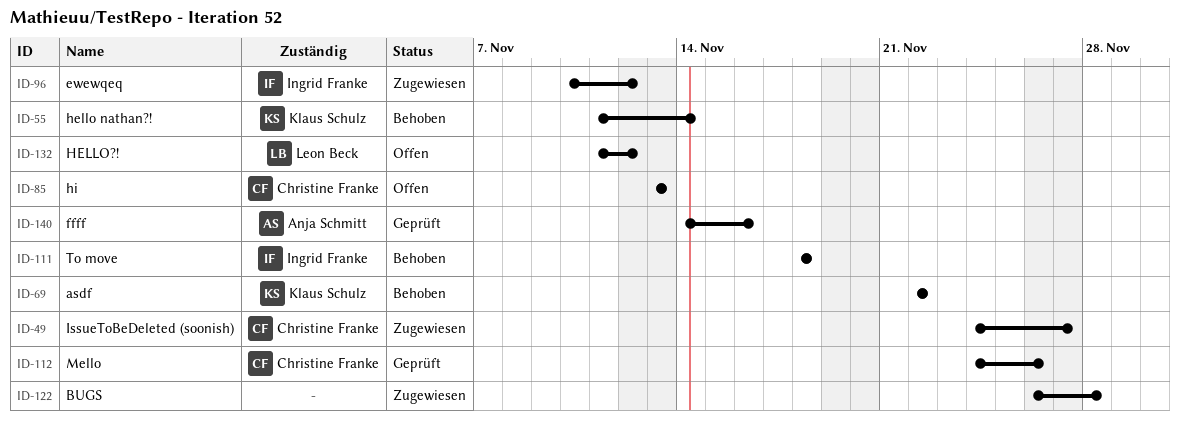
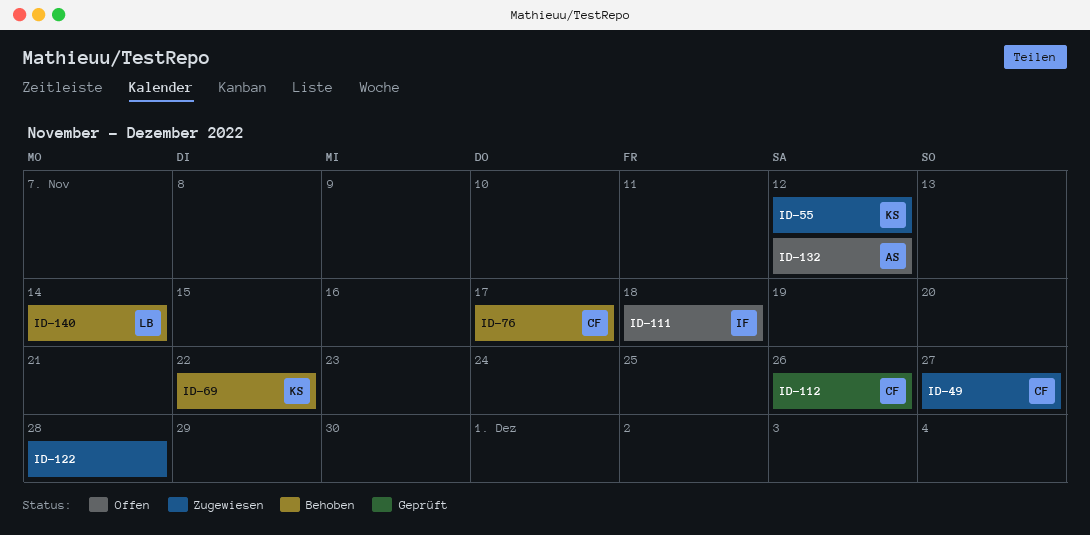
ID-55, status: Behoben -> Zugewiesen
ID-55, due: Nov 14 -> Nov 12
ID-76: none -> present
ID-85: present -> none
ID-96: present -> none
ID-111, status: Behoben -> Offen
ID-132, owner: Leon Beck -> Anja Schmitt
ID-140, status: Geprüft -> Behoben
ID-140, owner: Anja Schmitt -> Leon Beck
ID-140, due: Nov 16 -> Nov 14

